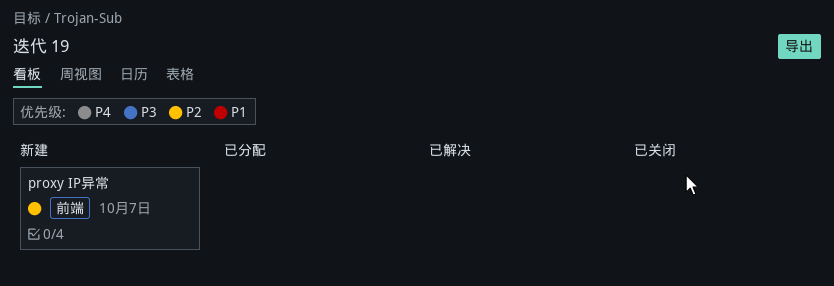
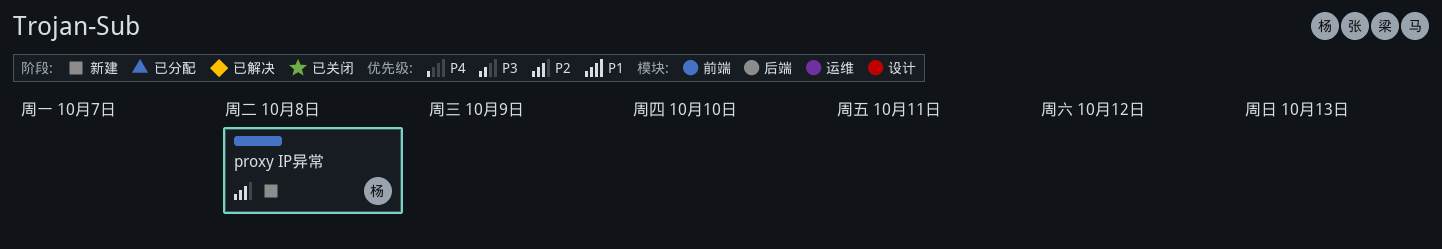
proxy IP异常, due: Oct 7 -> Oct 8

